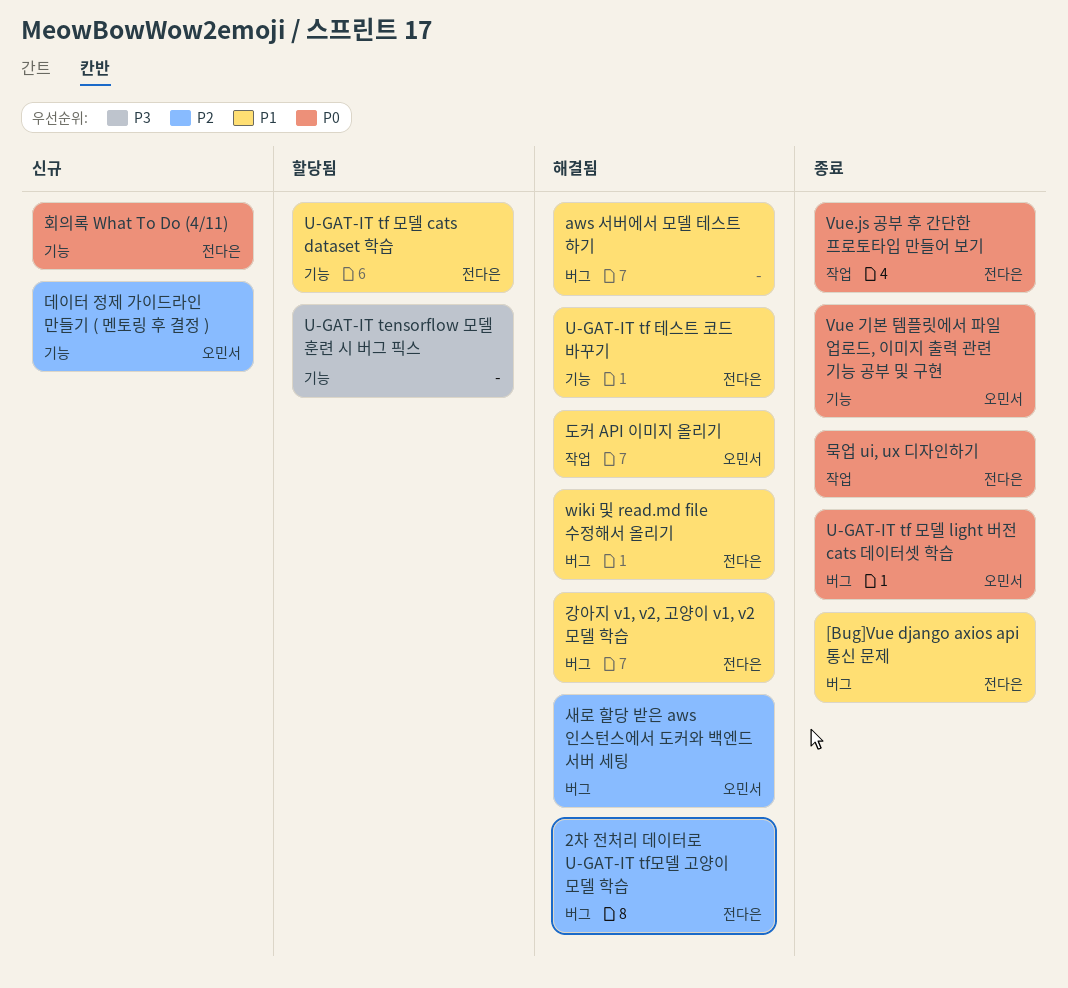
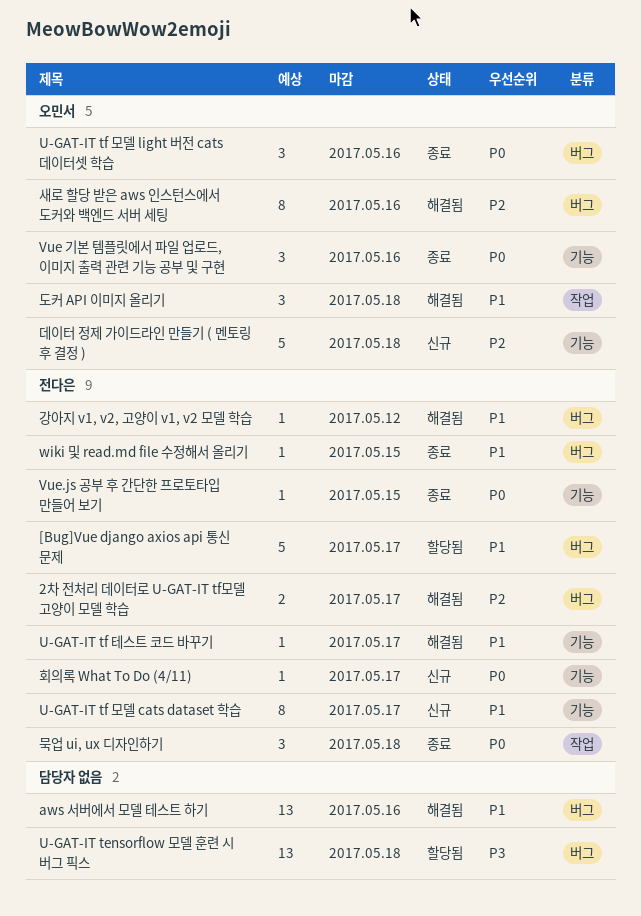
[Bug]Vue django axios api 통신 문제, status: 종료 -> 할당됨
U-GAT-IT tensorflow 모델 훈련 시 버그 픽스, label: 기능 -> 버그
U-GAT-IT tf 모델 cats dataset 학습, status: 할당됨 -> 신규
Vue.js 공부 후 간단한 프로토타입 만들어 보기, label: 작업 -> 기능
wiki 및 read.md file 수정해서 올리기, status: 해결됨 -> 종료

